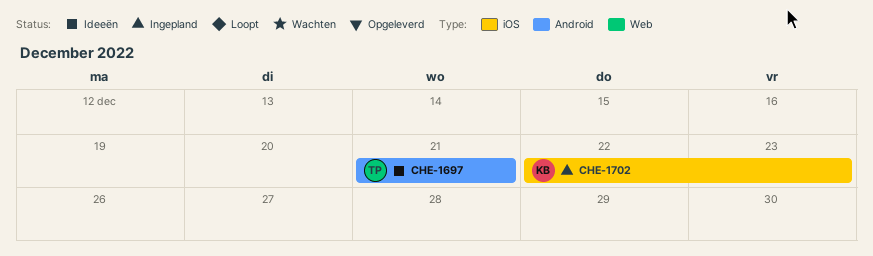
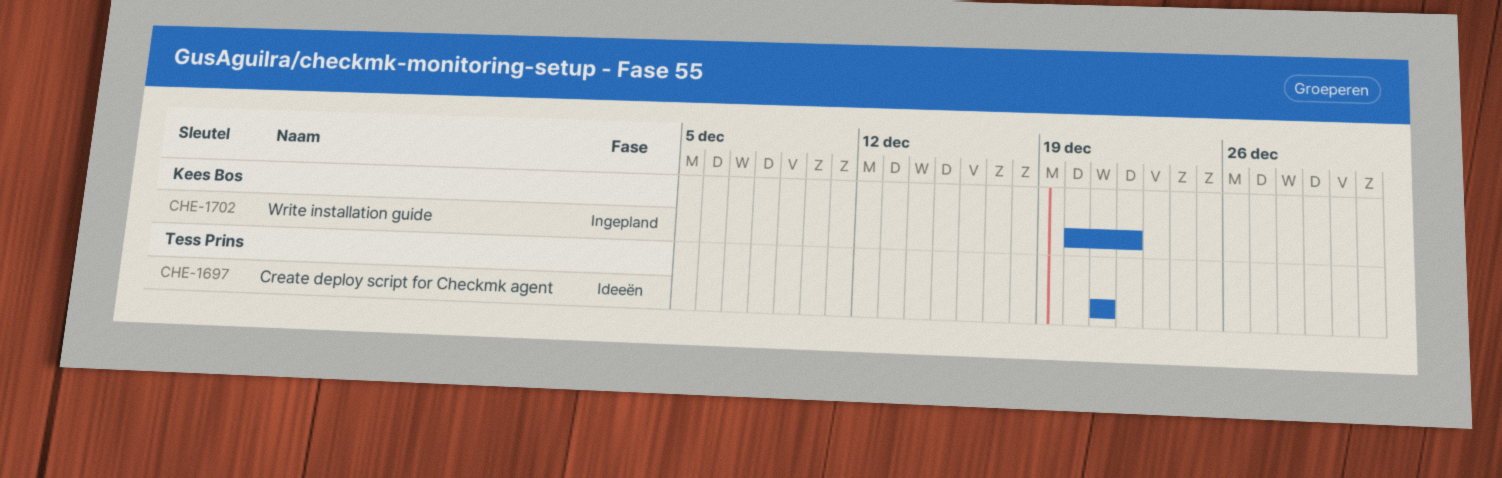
CHE-1702, start: Dec 22 -> Dec 20
CHE-1702, due: Dec 23 -> Dec 22

